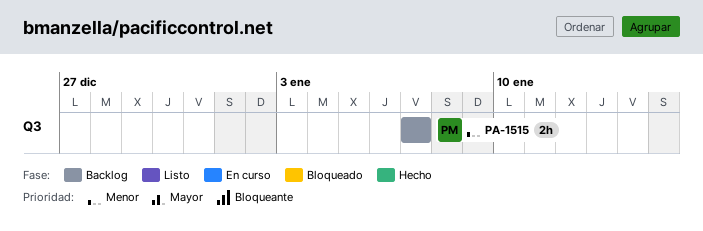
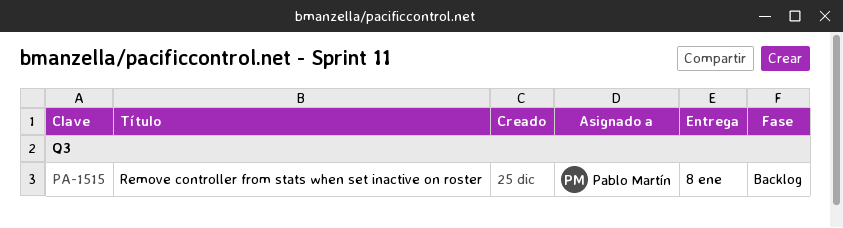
PA-1515, due: Jan 7 -> Jan 8

